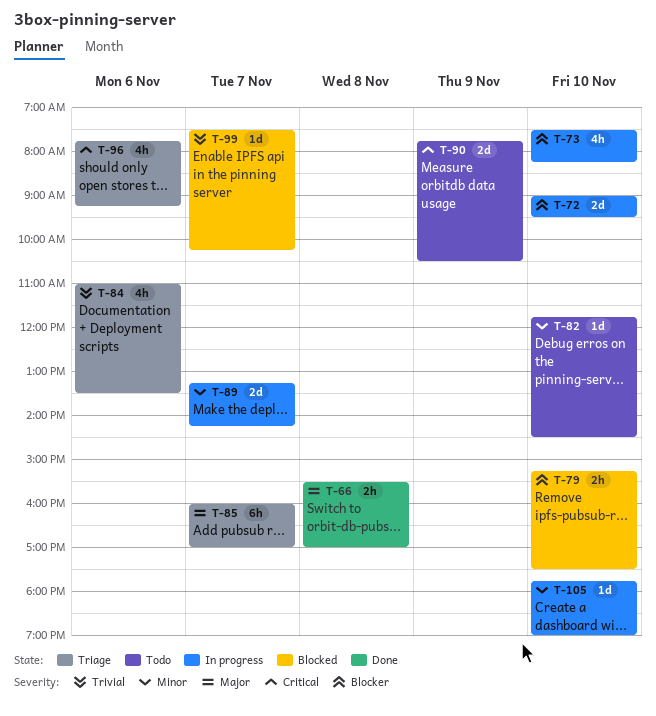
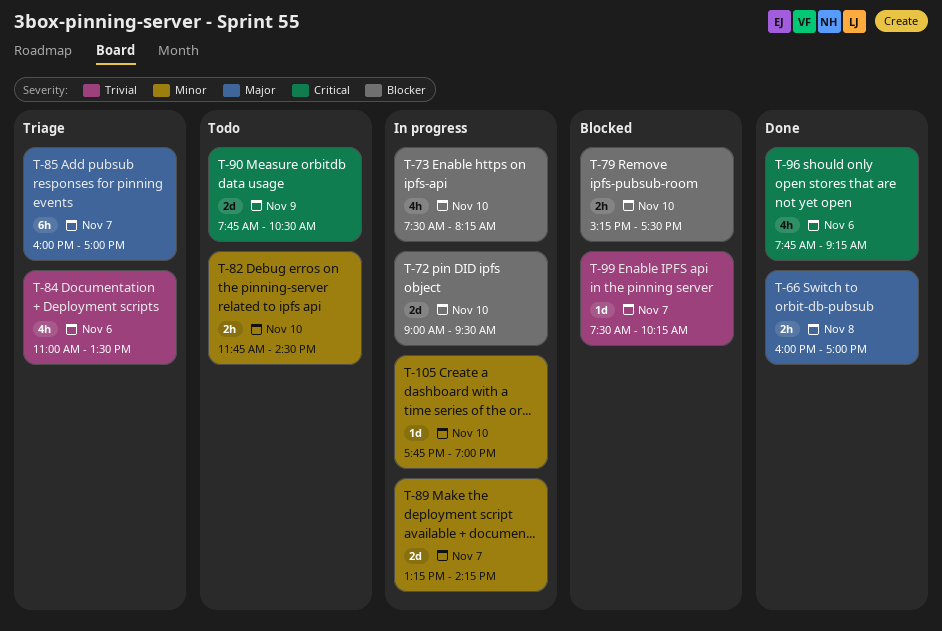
T-66, begins: 15:30 -> 16:00
T-82, estimate: 1d -> 2h
T-96, status: Triage -> Done

